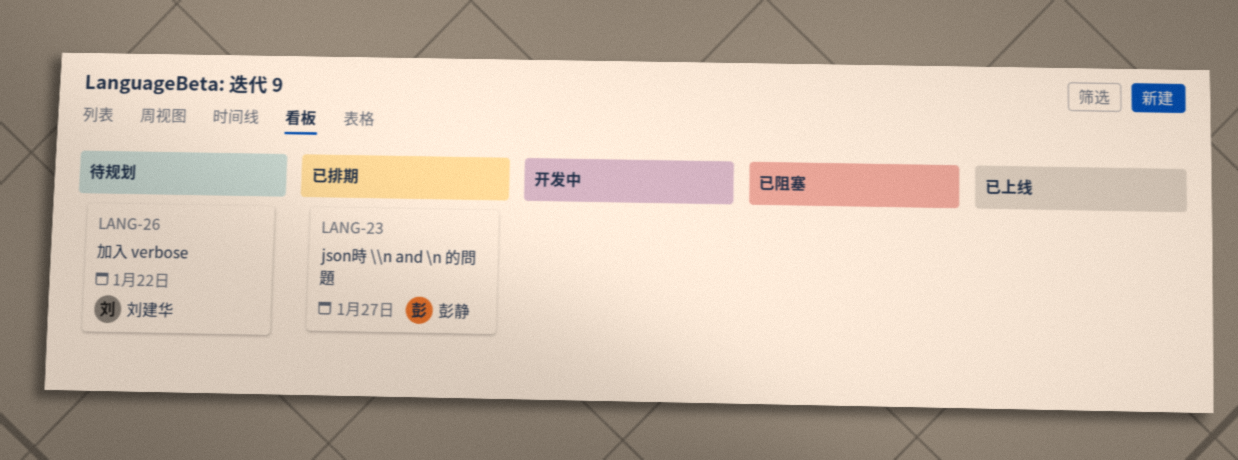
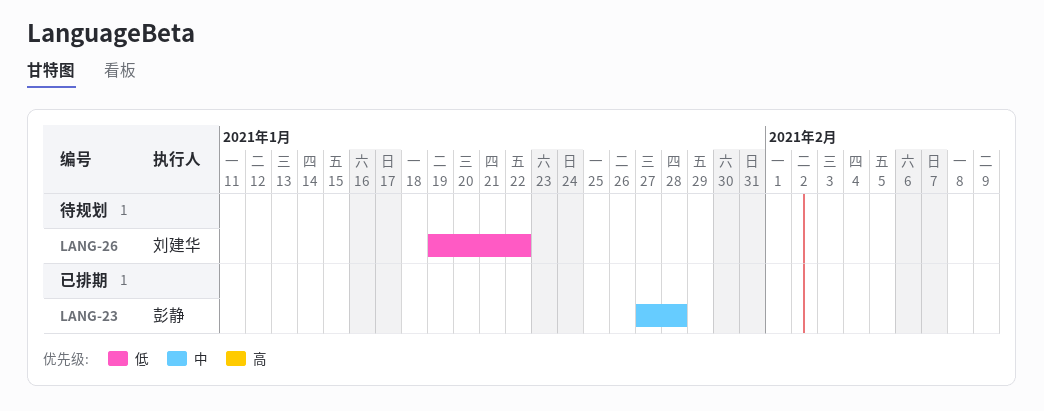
LANG-23, due: Jan 27 -> Jan 28

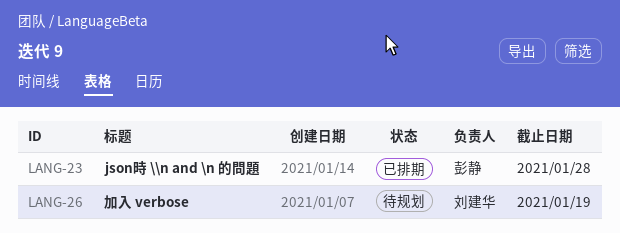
LANG-26, due: Jan 22 -> Jan 19

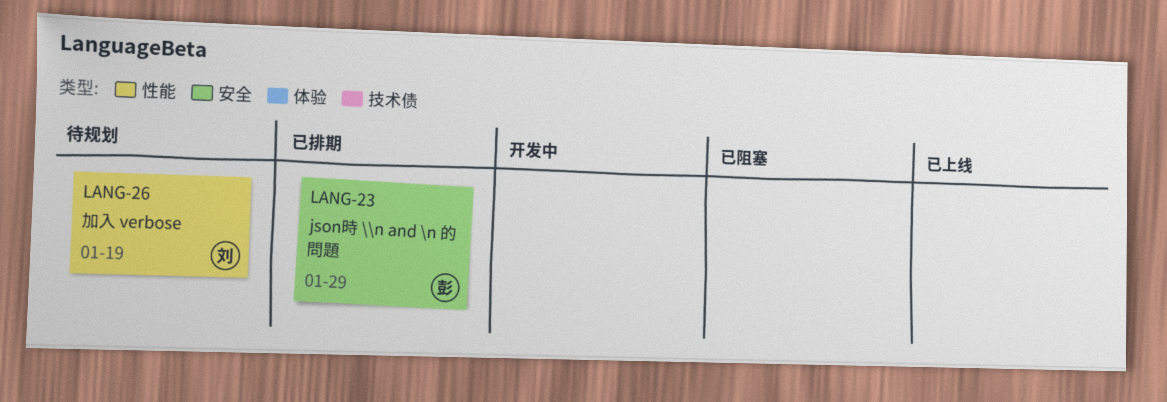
LANG-23, due: Jan 28 -> Jan 29

